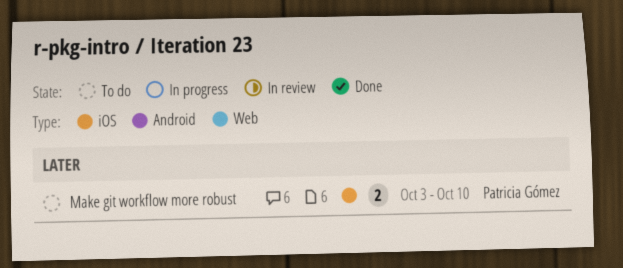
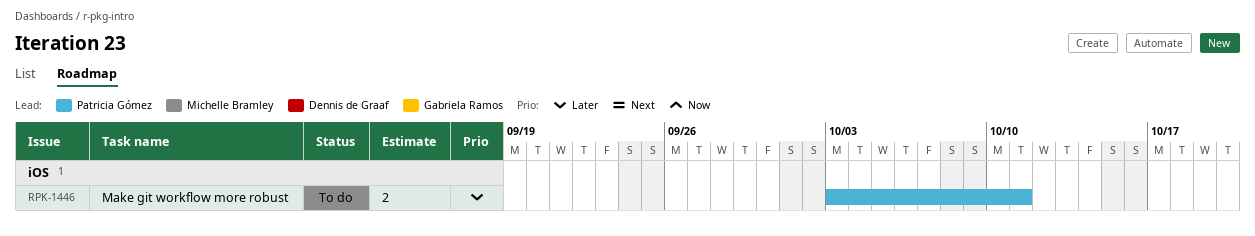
Make git workflow more robust, due: Oct 10 -> Oct 11

